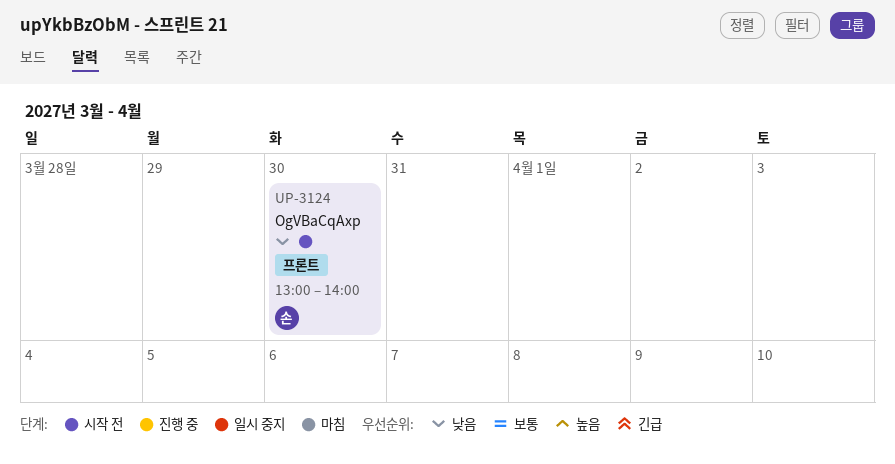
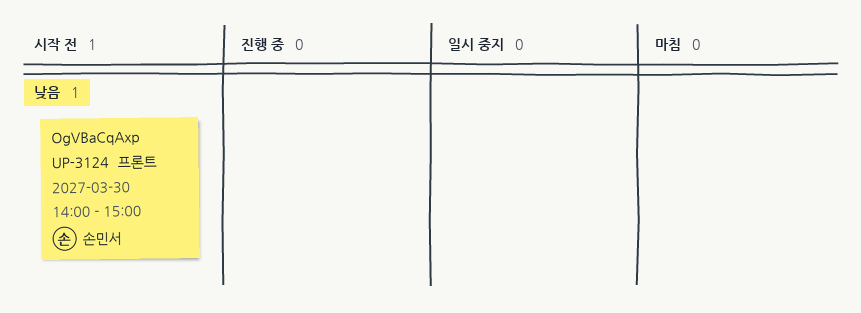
UP-3124, begins: 13:00 -> 14:00
UP-3124, ends: 14:00 -> 15:00

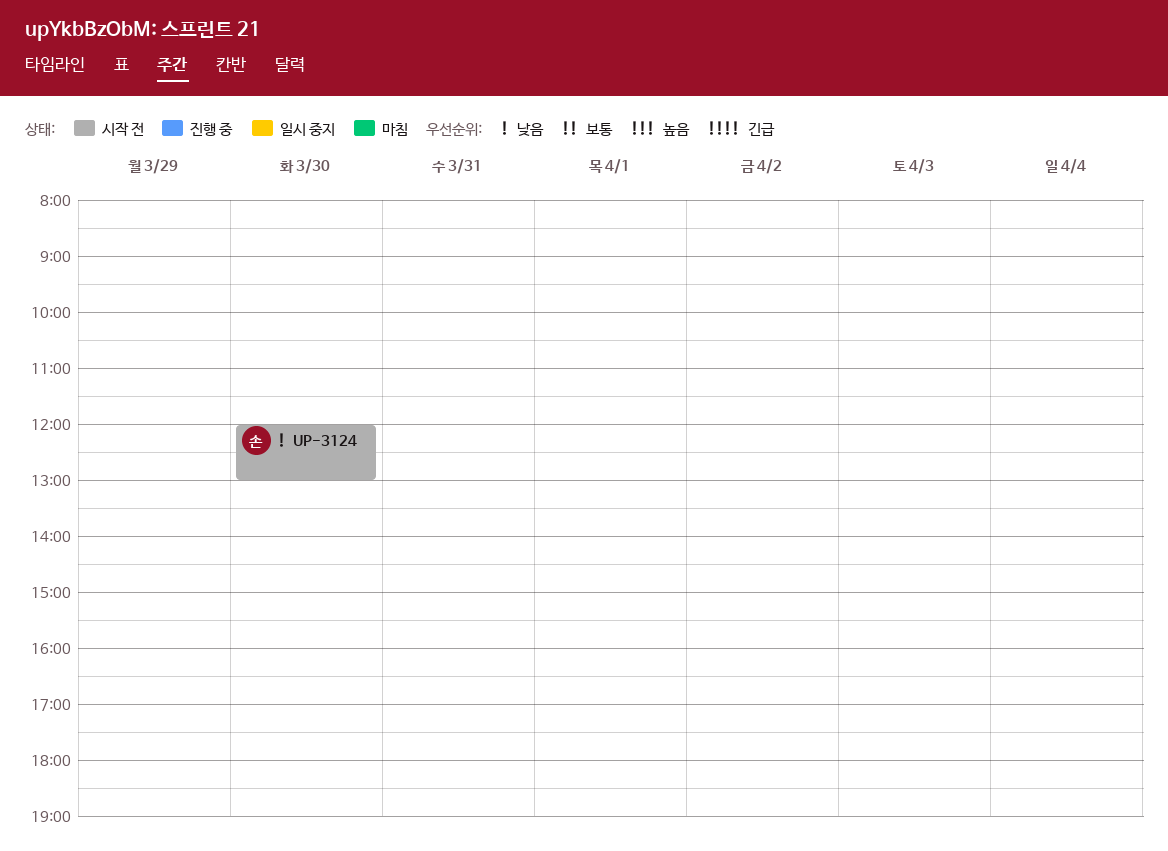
UP-3124, begins: 14:00 -> 12:00
UP-3124, ends: 15:00 -> 13:00

